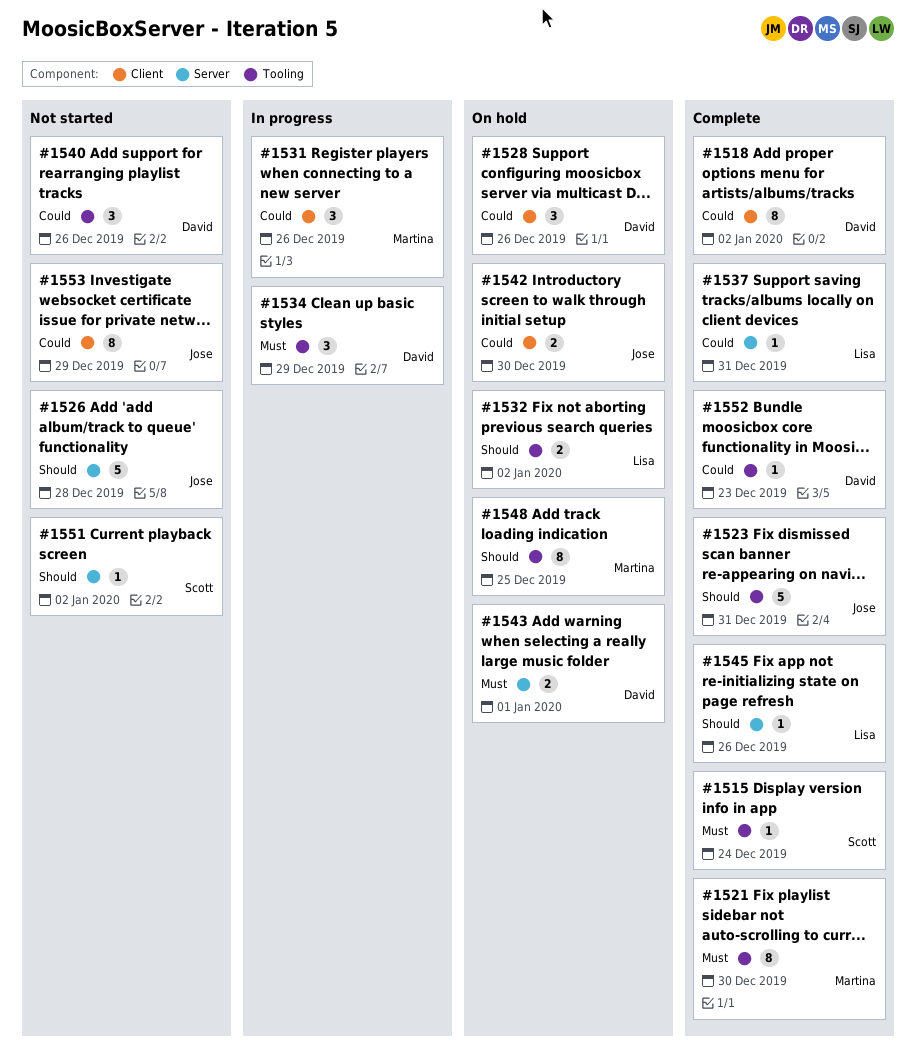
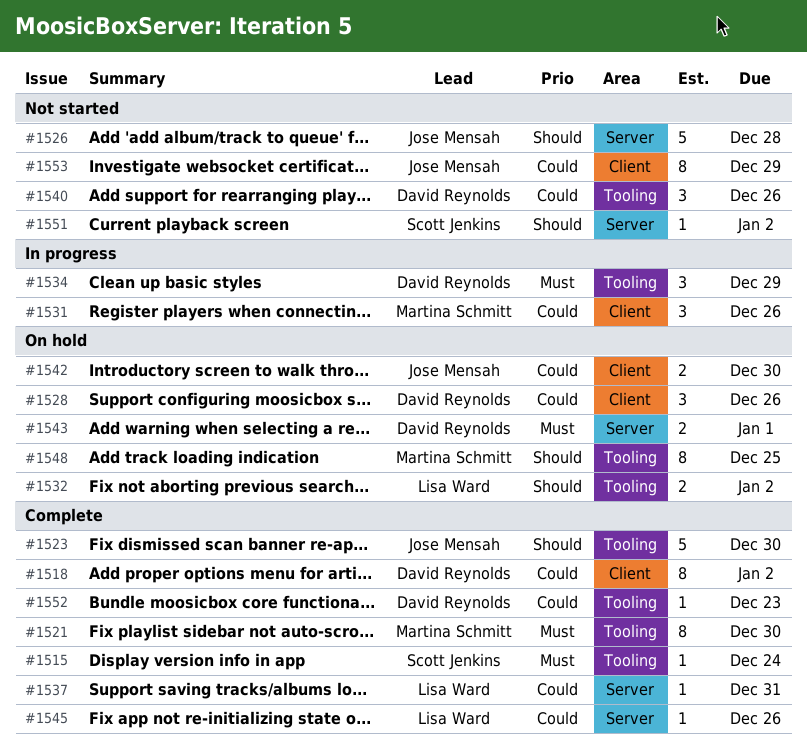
#1523, due: Dec 31 -> Dec 30
#1545, priority: Should -> Could

